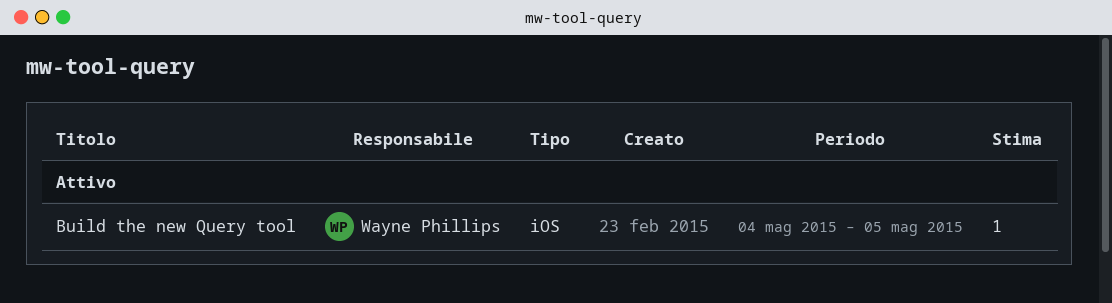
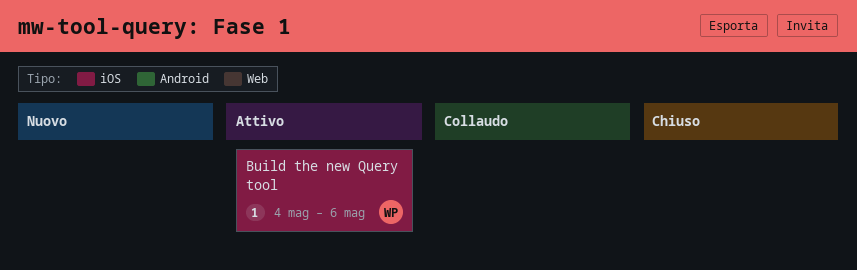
Build the new Query tool, due: May 5 -> May 6

